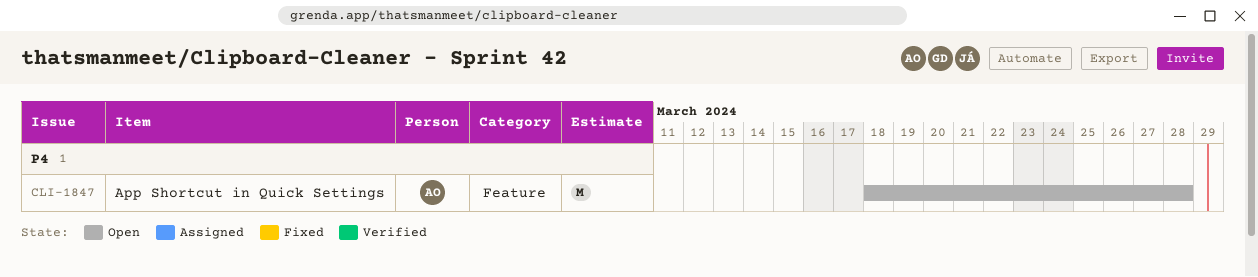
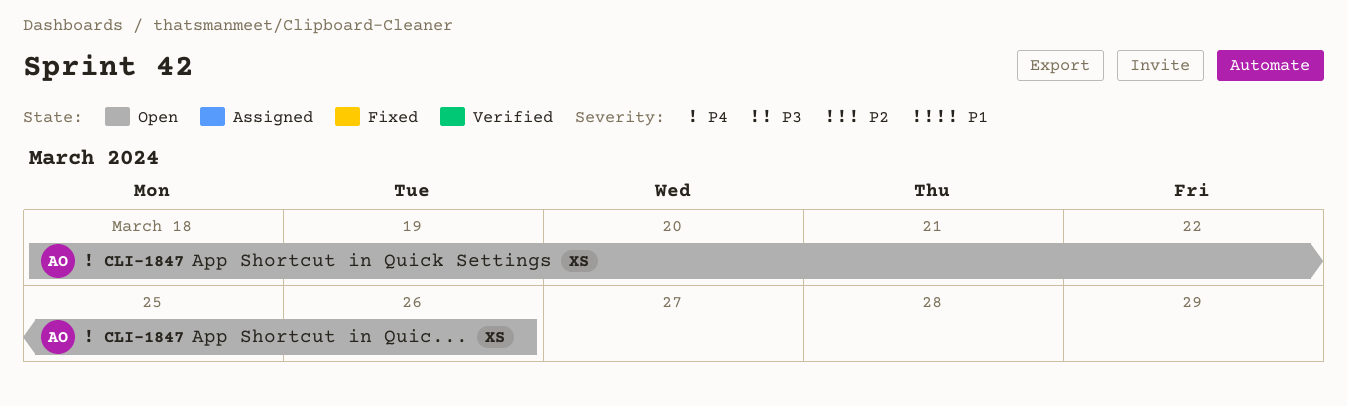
CLI-1847, estimate: M -> XS
CLI-1847, due: Mar 28 -> Mar 26

